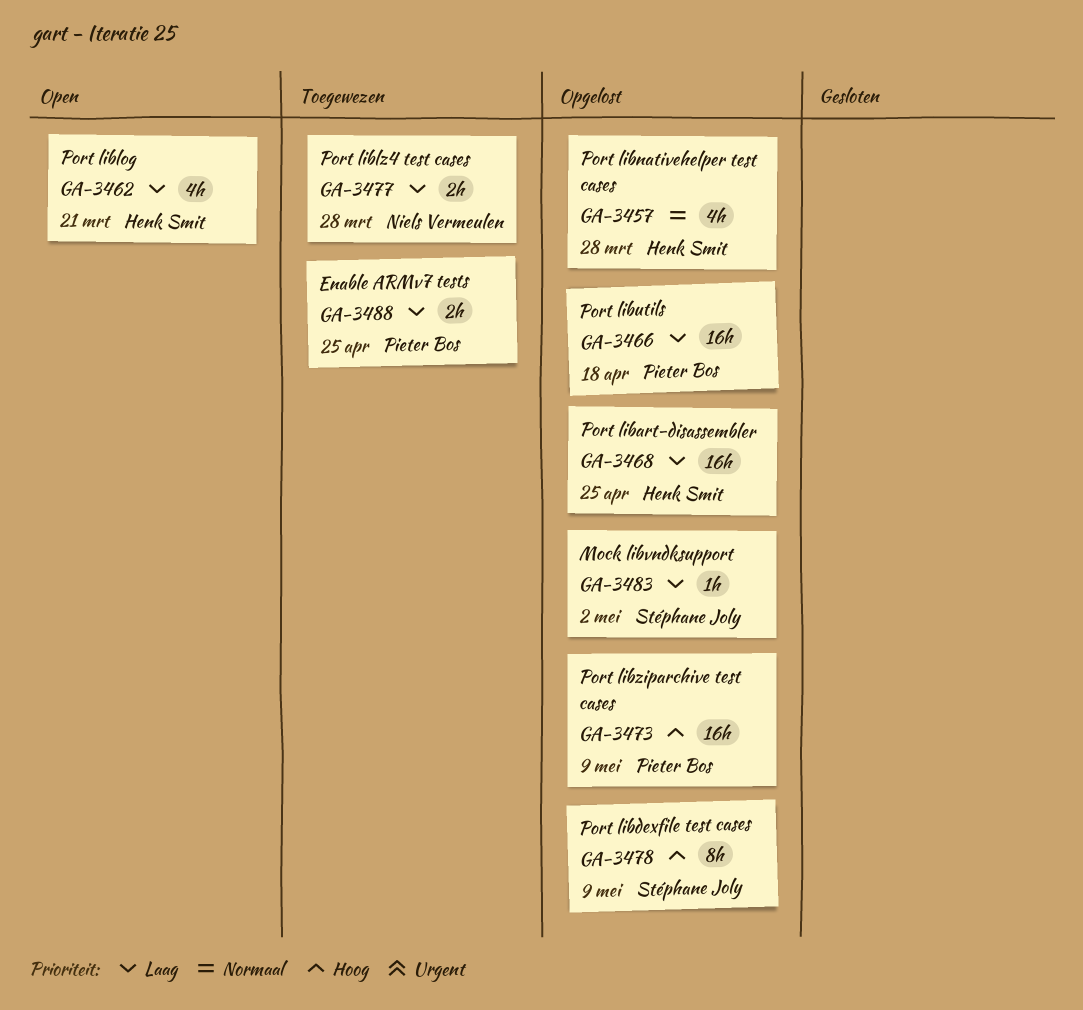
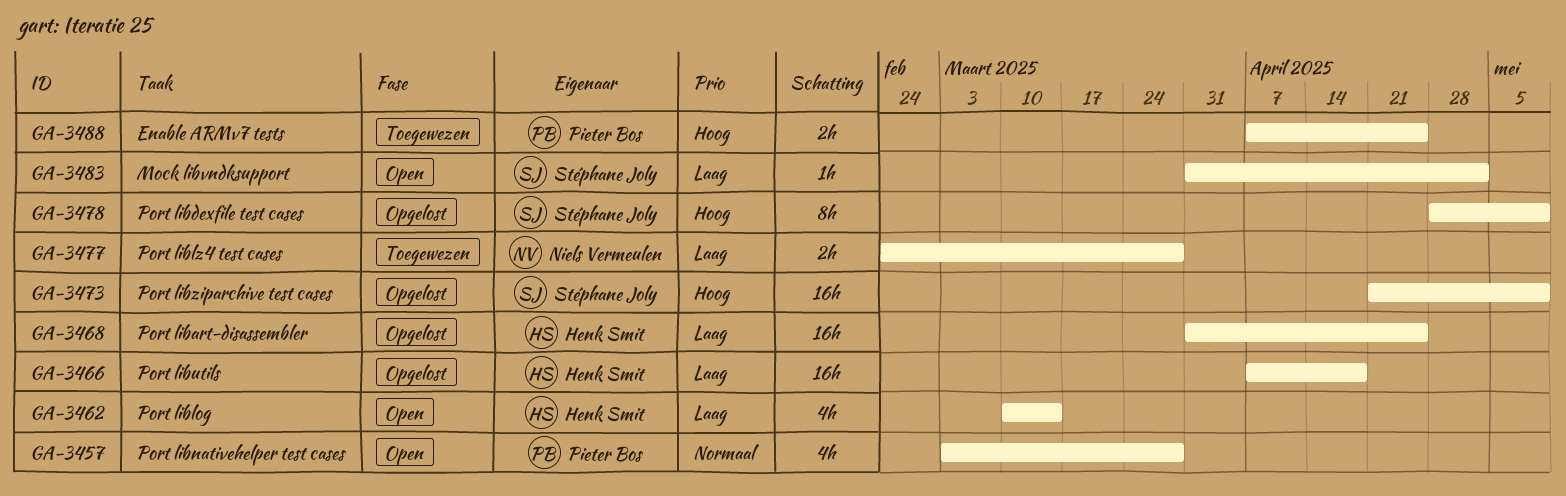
GA-3457, status: Opgelost -> Open
GA-3457, owner: Henk Smit -> Pieter Bos
GA-3462, due: Mar 21 -> Mar 14
GA-3466, owner: Pieter Bos -> Henk Smit
GA-3473, owner: Pieter Bos -> Stéphane Joly
GA-3483, status: Opgelost -> Open
GA-3488, priority: Laag -> Hoog

